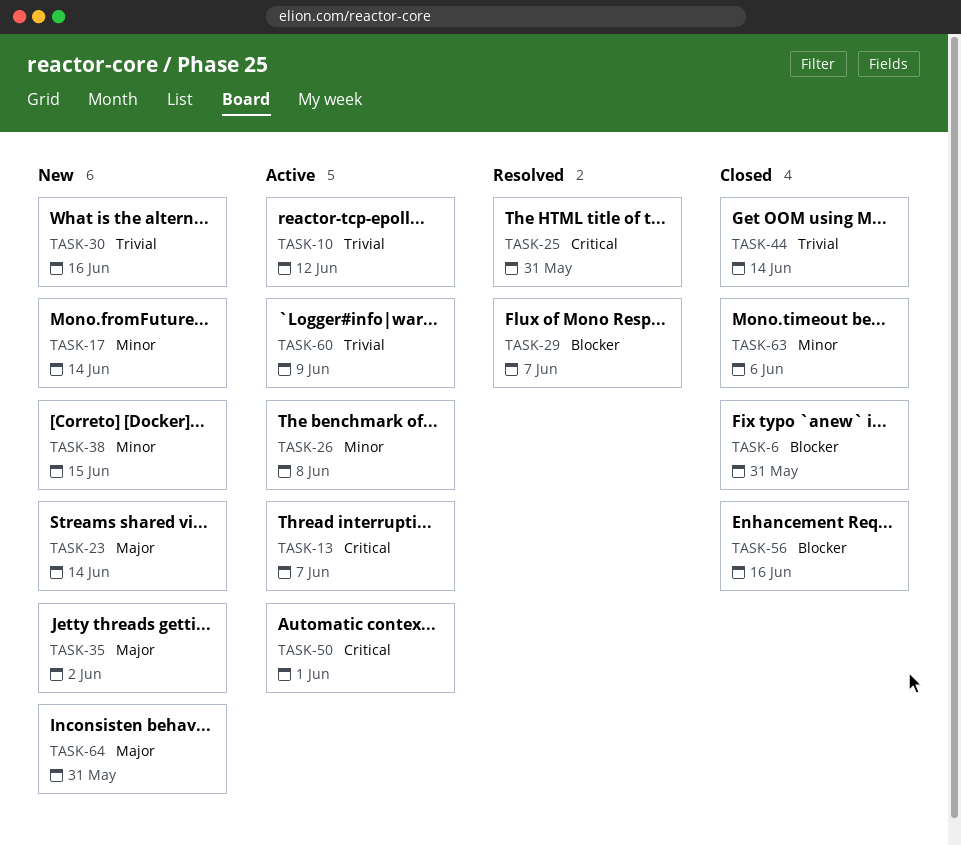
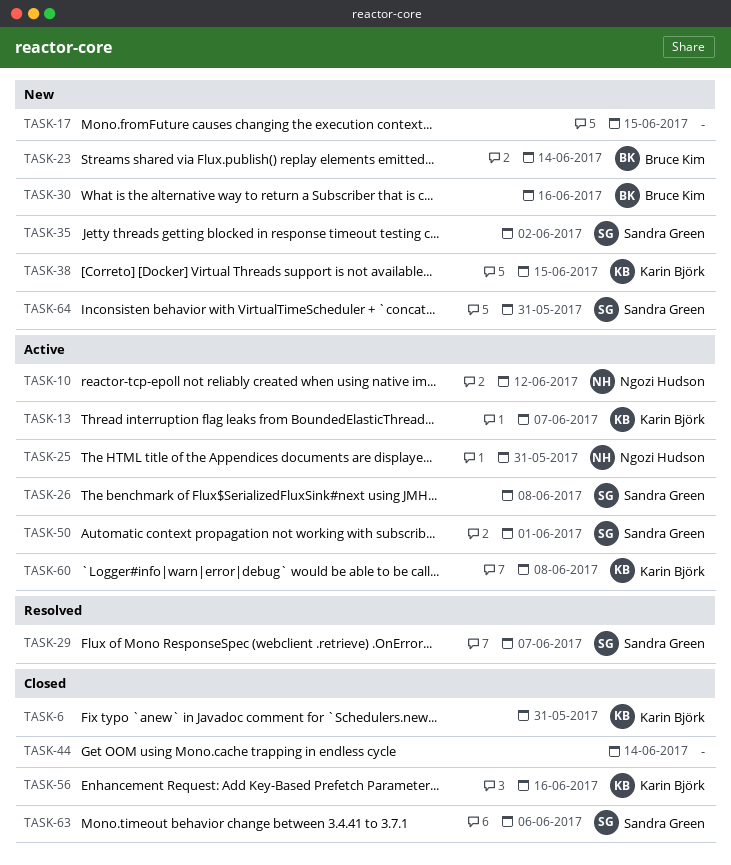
TASK-17, due: Jun 14 -> Jun 15
TASK-25, status: Resolved -> Active
TASK-60, due: Jun 9 -> Jun 8

